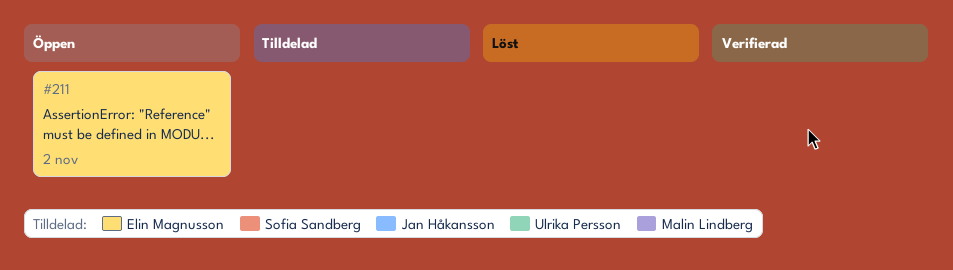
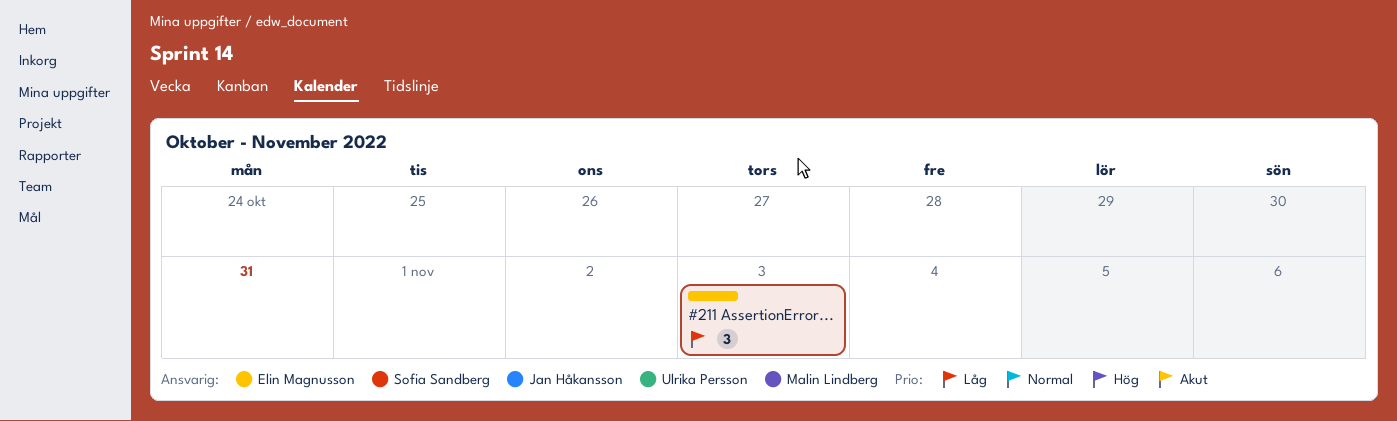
#211, due: Nov 2 -> Nov 3

